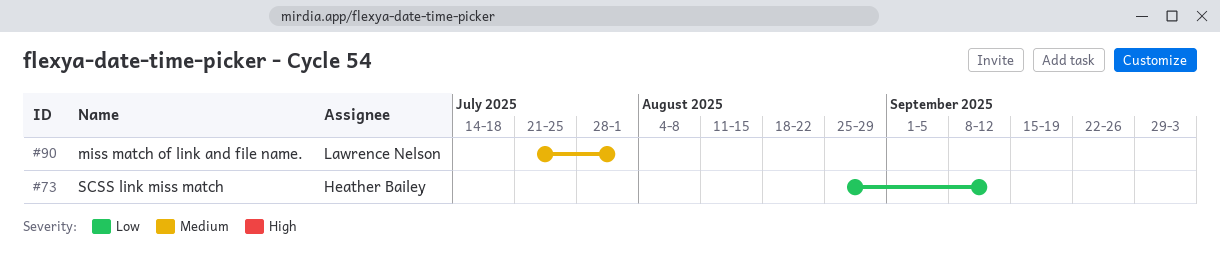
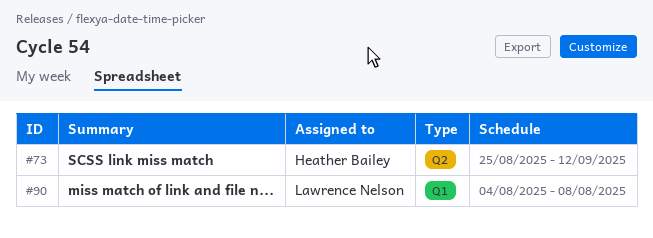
#90, start: Jul 21 -> Aug 4
#90, due: Aug 1 -> Aug 8

